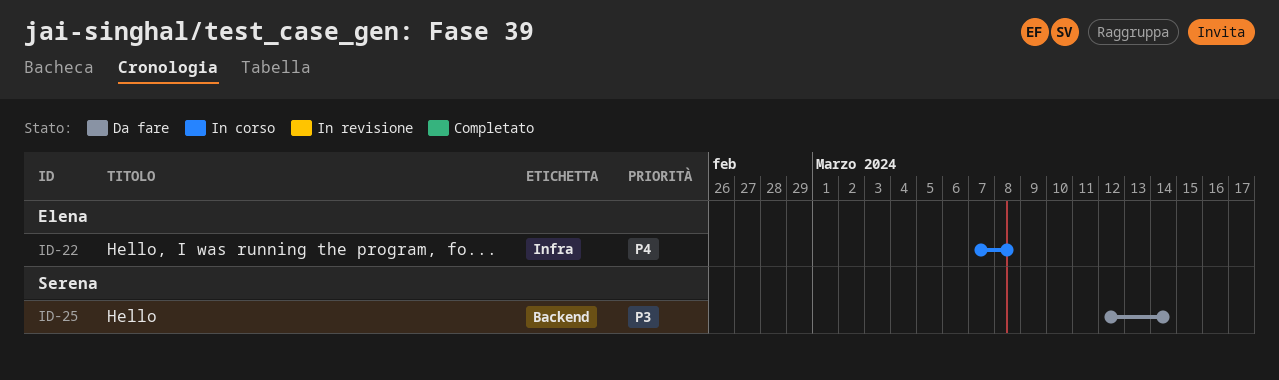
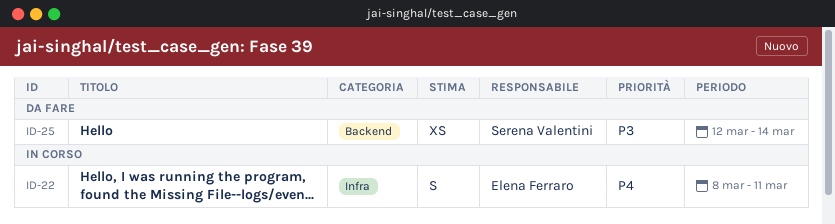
ID-22, start: Mar 7 -> Mar 8
ID-22, due: Mar 8 -> Mar 11

